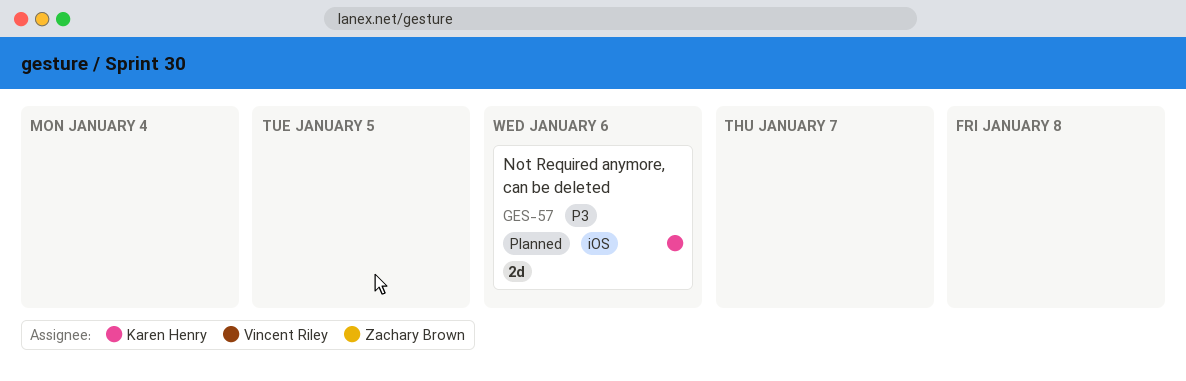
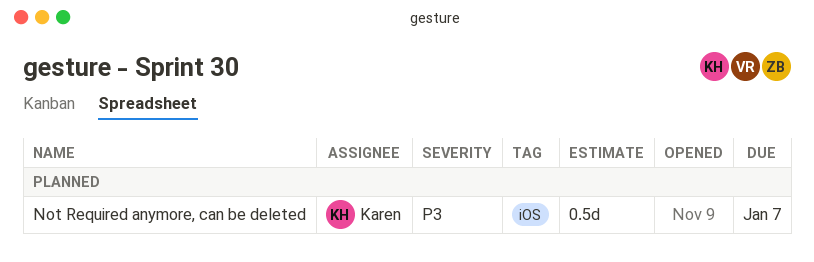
Not Required anymore, can be deleted, estimate: 2d -> 0.5d
Not Required anymore, can be deleted, due: Jan 6 -> Jan 7

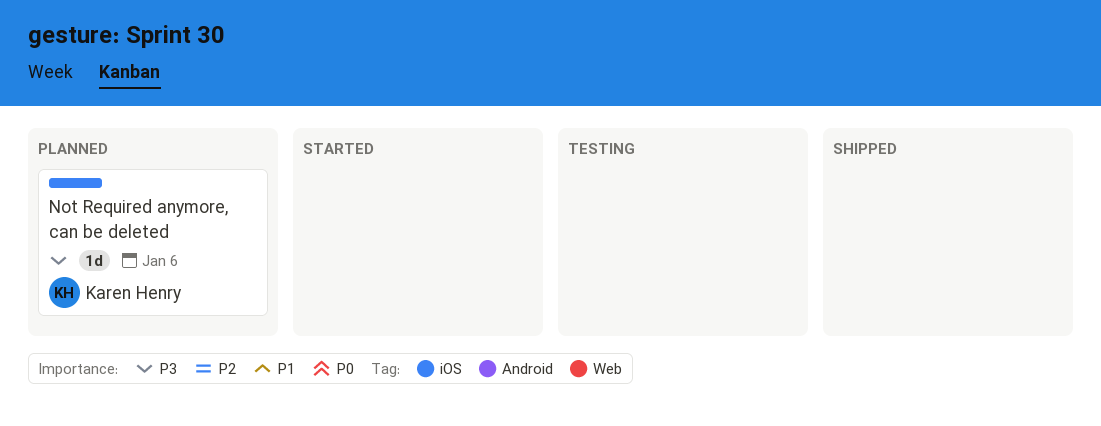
Not Required anymore, can be deleted, estimate: 0.5d -> 1d
Not Required anymore, can be deleted, due: Jan 7 -> Jan 6

